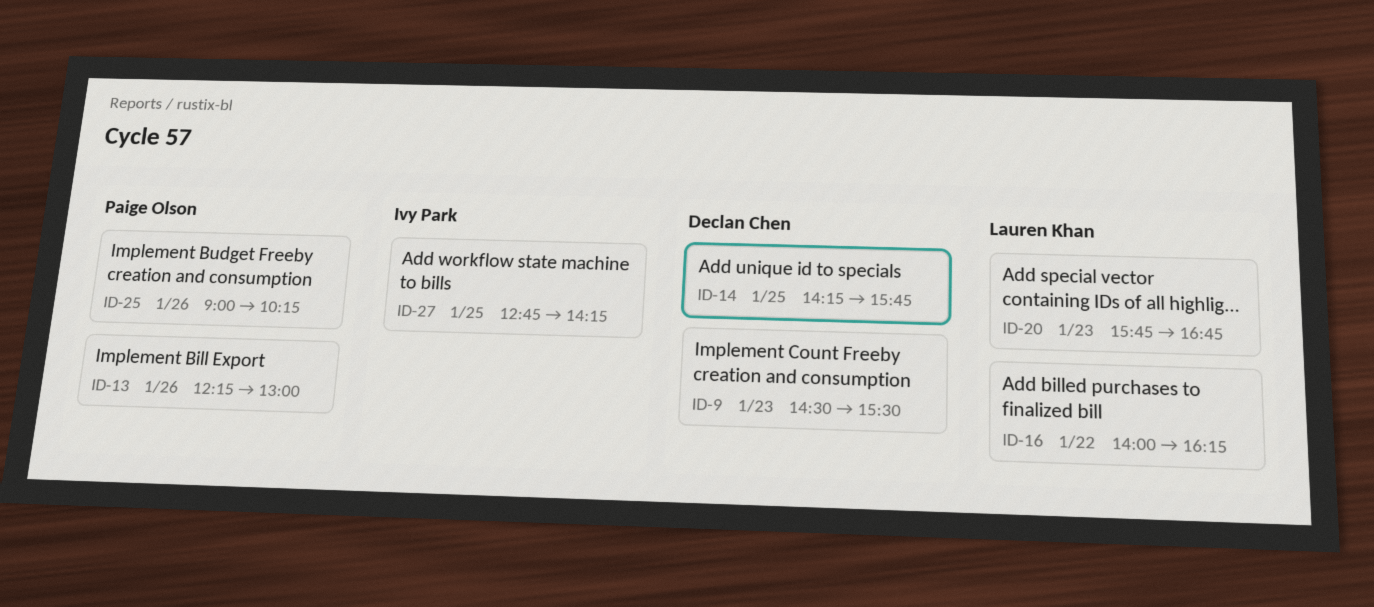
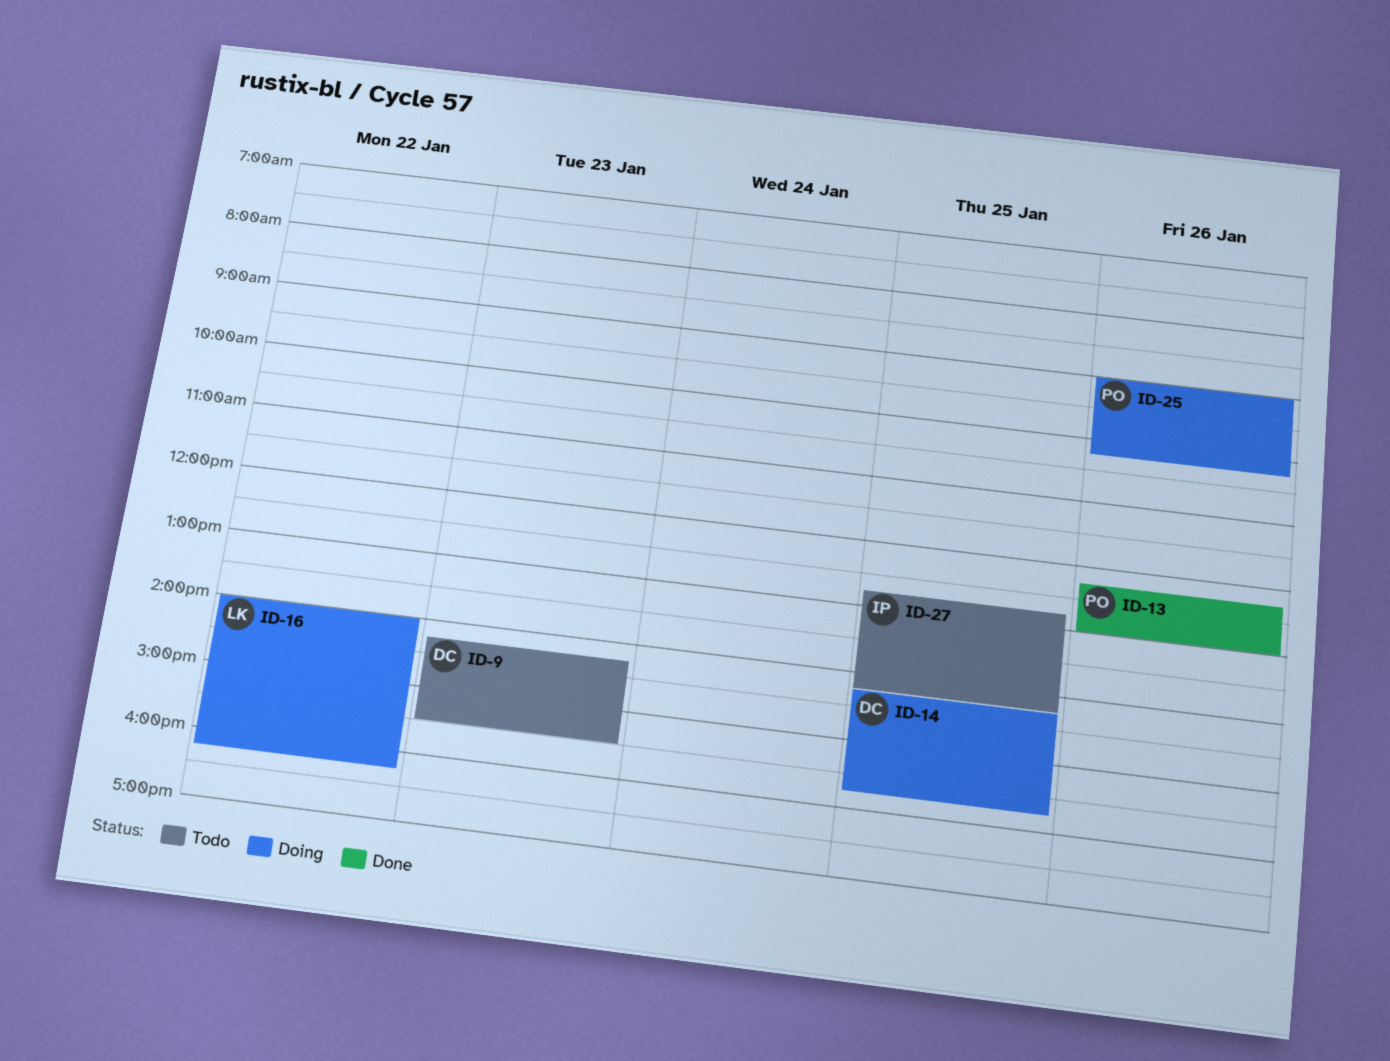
ID-9, begins: 14:30 -> 14:15
ID-20: present -> none

